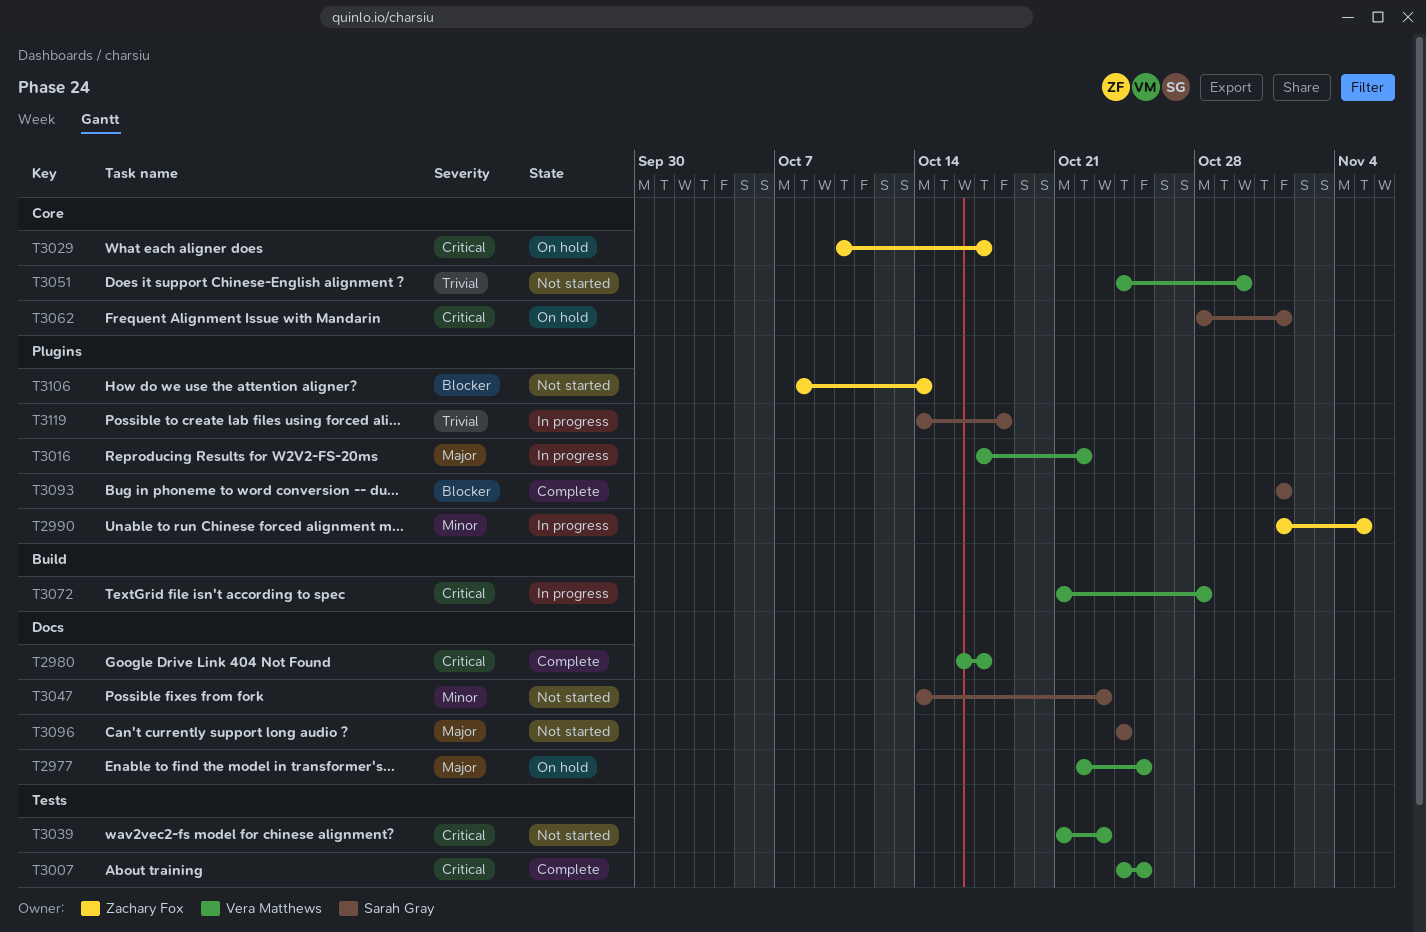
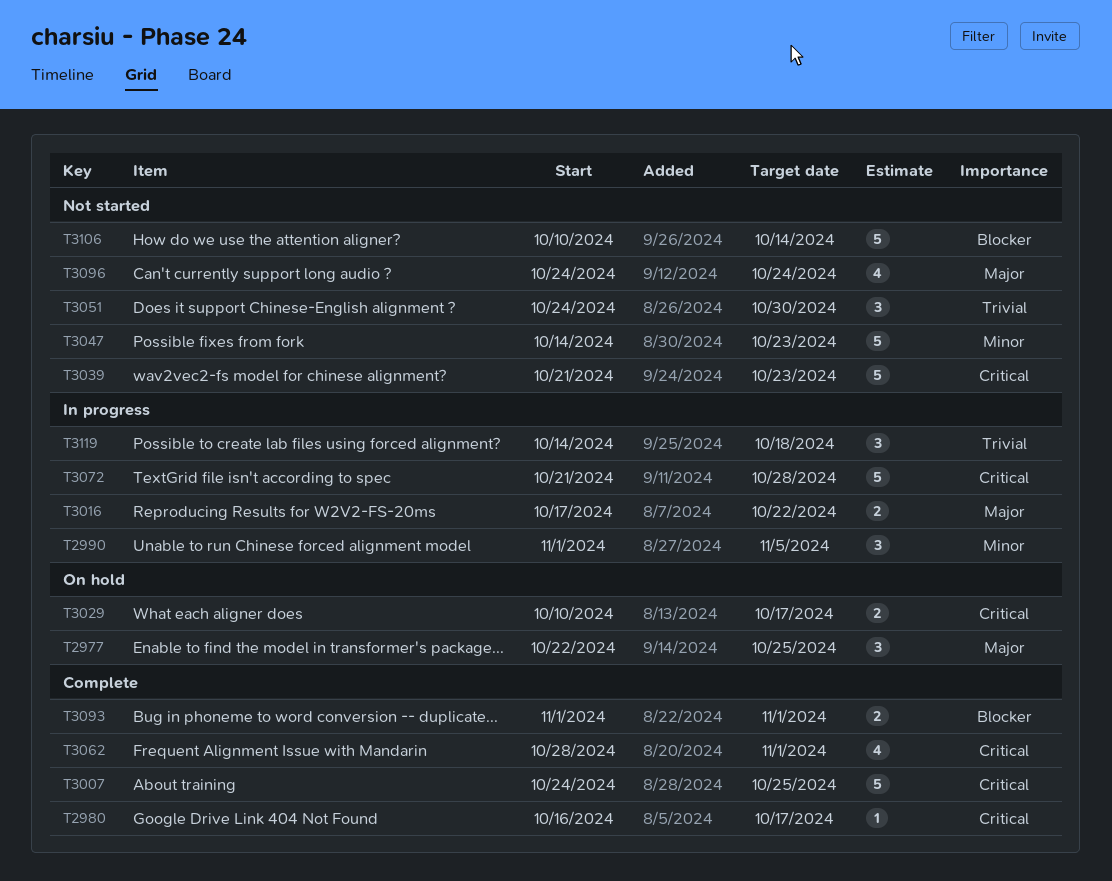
T3062, status: On hold -> Complete
T3106, start: Oct 8 -> Oct 10

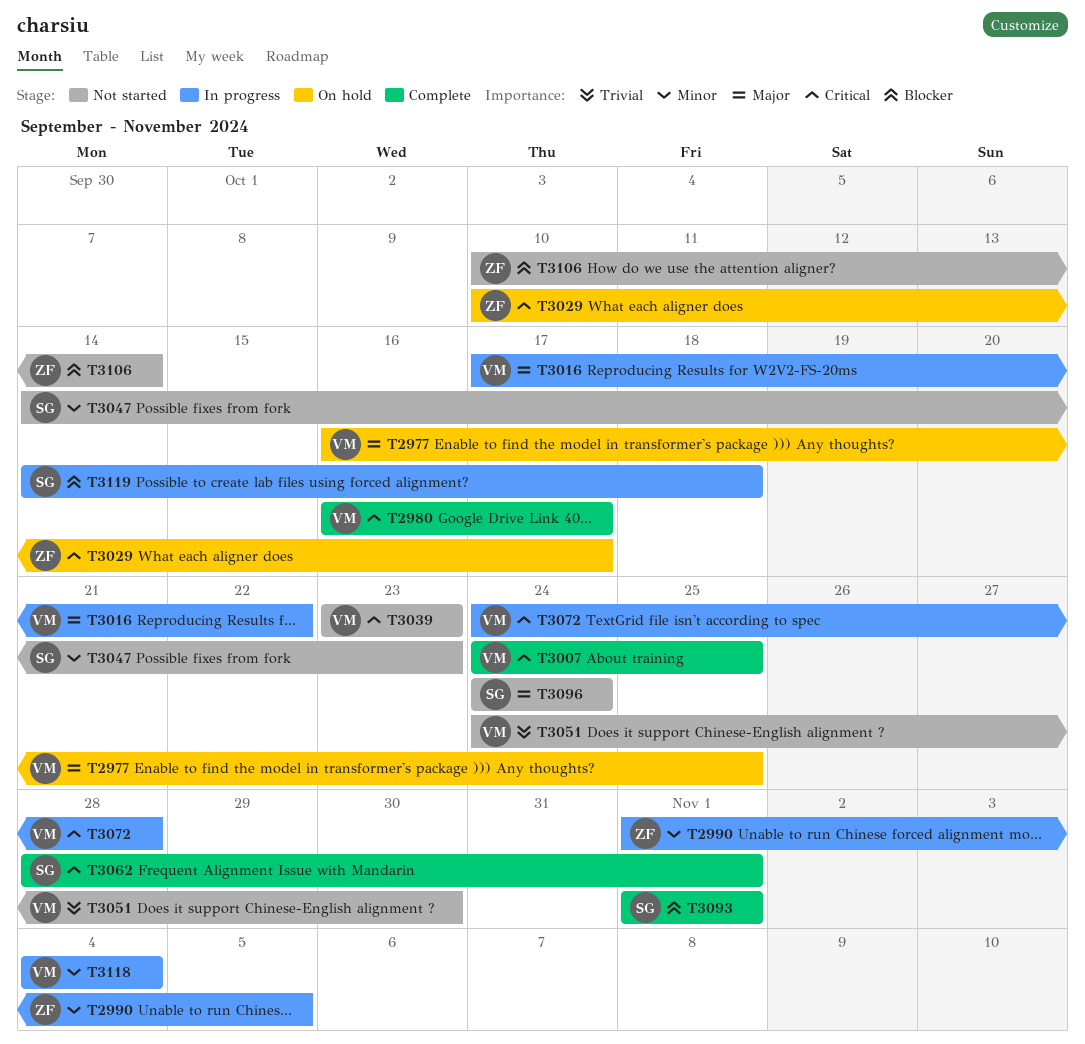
T2977, start: Oct 22 -> Oct 16
T3039, start: Oct 21 -> Oct 23
T3072, start: Oct 21 -> Oct 24
T3118: none -> present
T3119, priority: Trivial -> Blocker

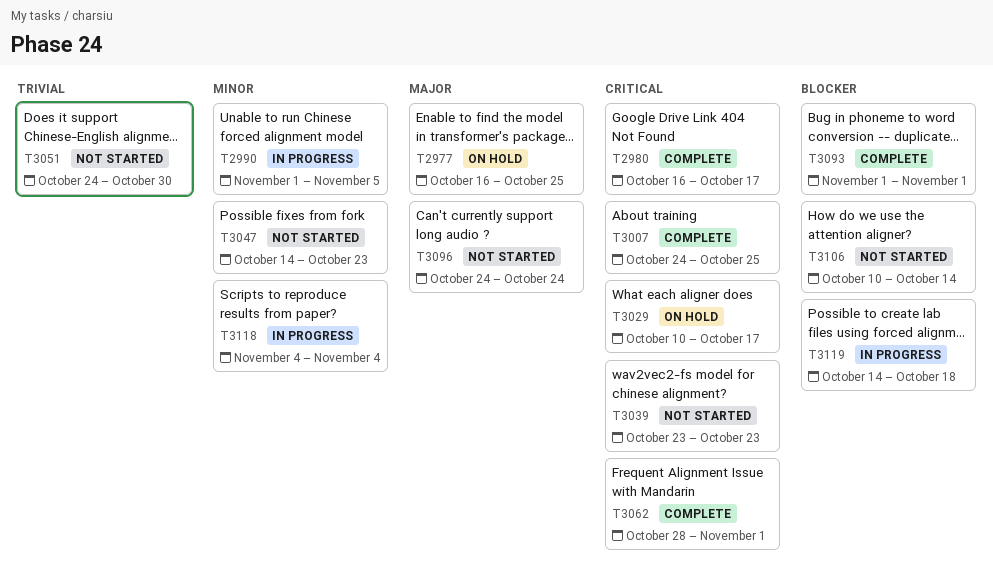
T3016: present -> none
T3072: present -> none

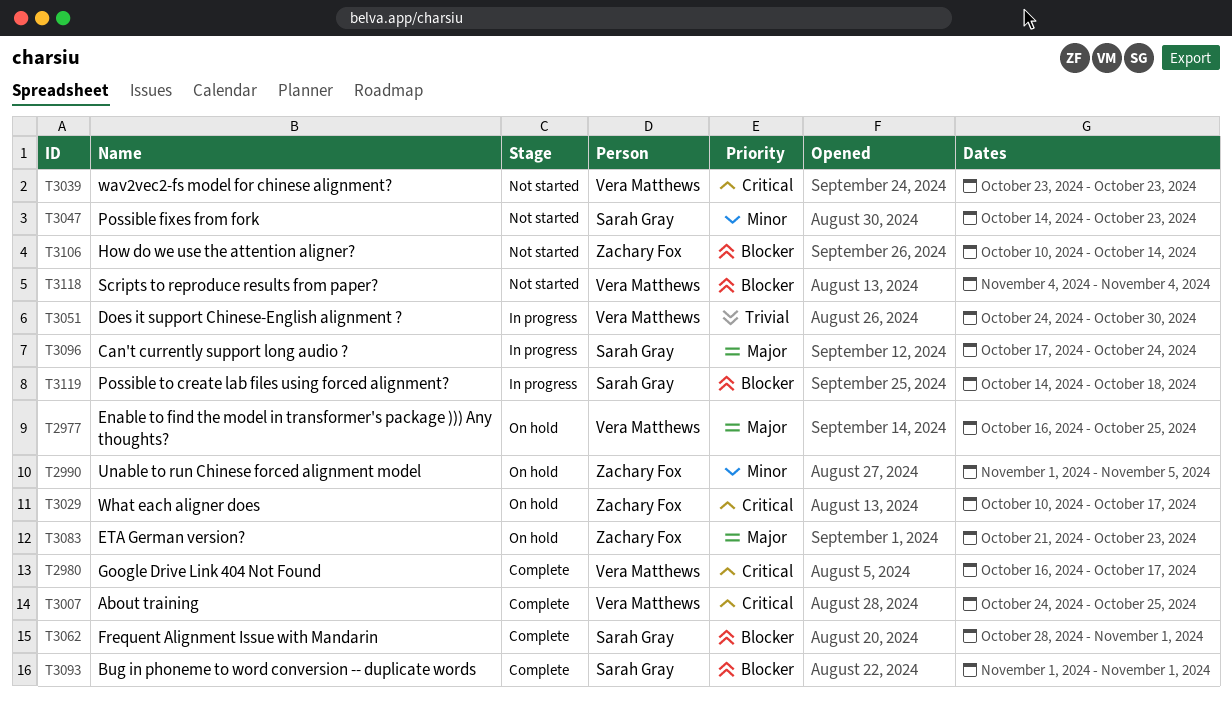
T2990, status: In progress -> On hold
T3051, status: Not started -> In progress
T3062, priority: Critical -> Blocker
T3083: none -> present
T3096, status: Not started -> In progress
T3096, start: Oct 24 -> Oct 17
T3118, status: In progress -> Not started
T3118, priority: Minor -> Blocker

